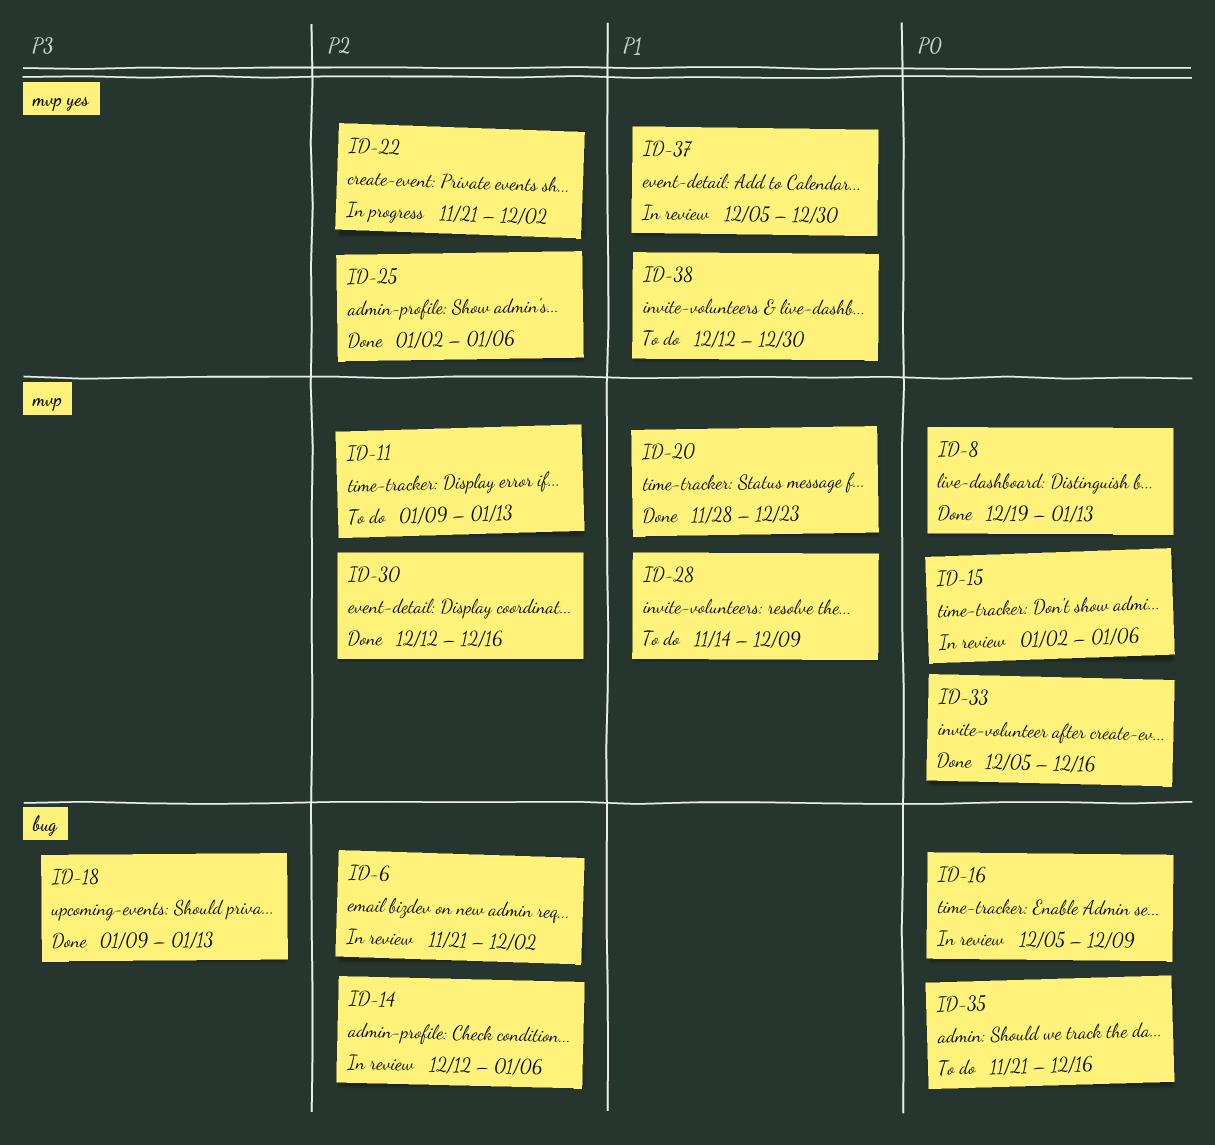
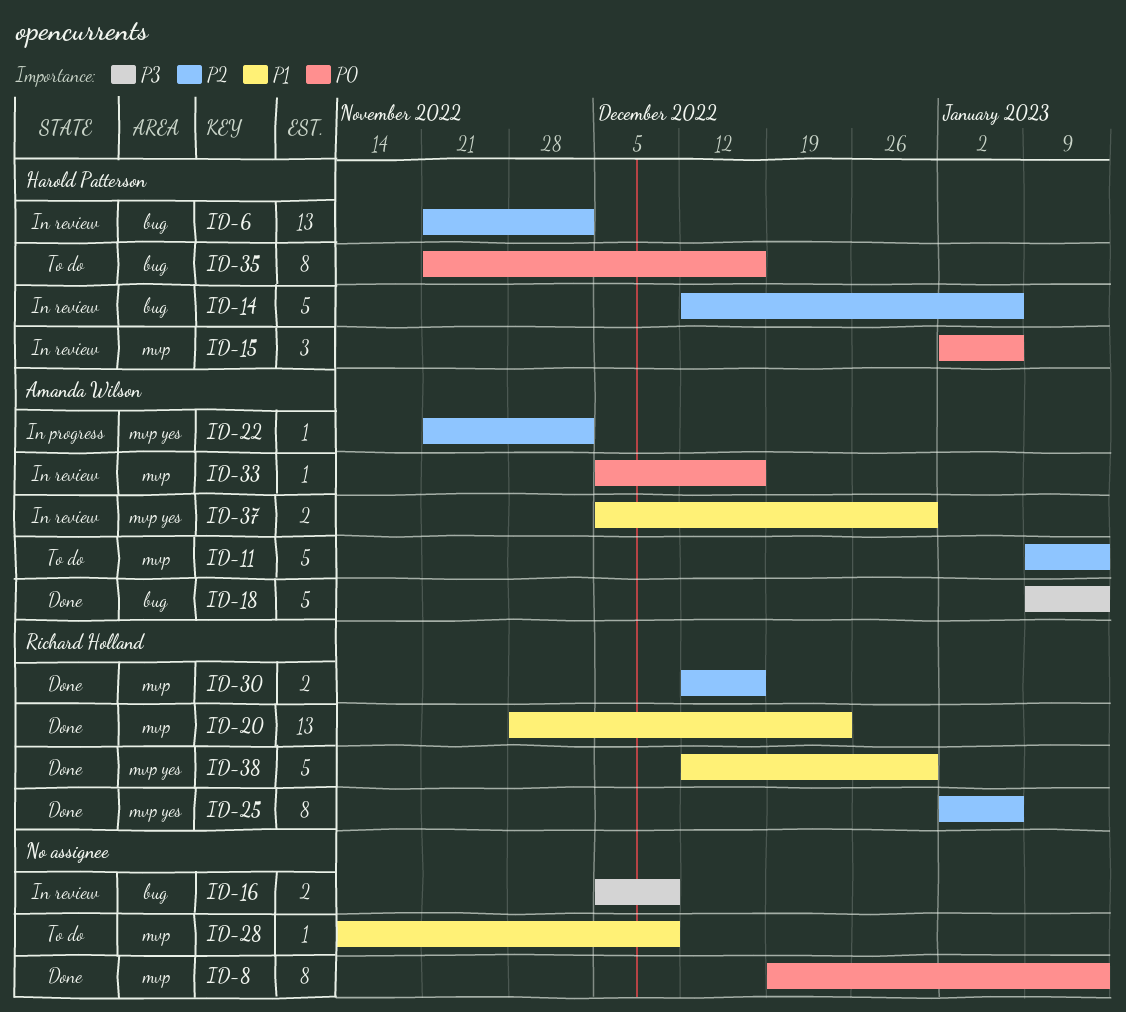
ID-16, priority: P0 -> P3
ID-33, status: Done -> In review
ID-38, status: To do -> Done

